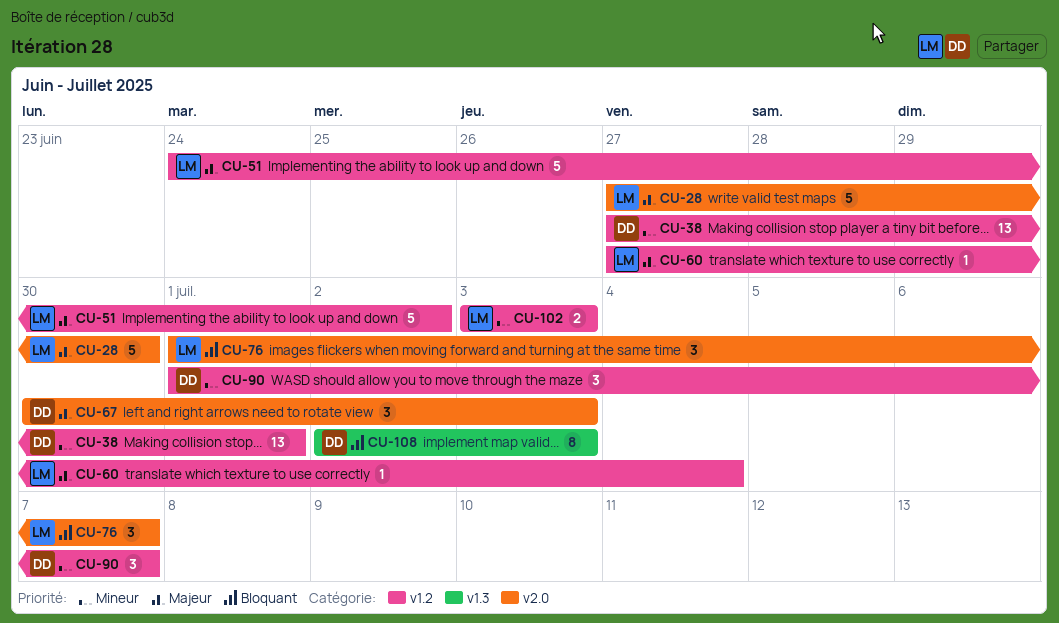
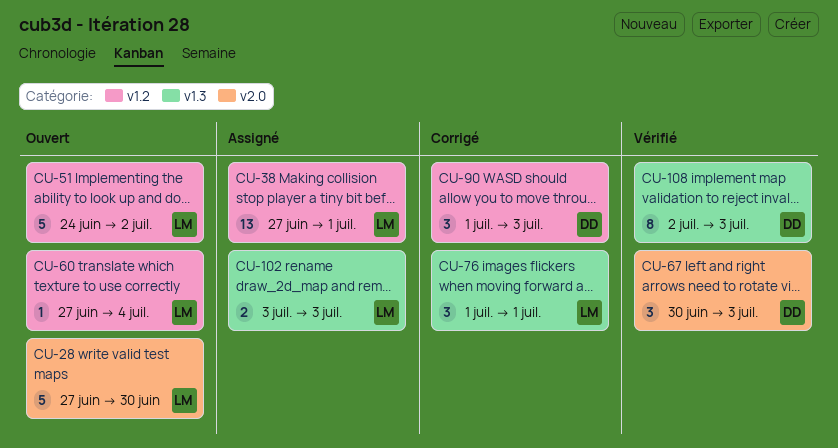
CU-38, owner: DD -> LM
CU-76, label: v2.0 -> v1.3
CU-76, due: Jul 7 -> Jul 1
CU-90, due: Jul 7 -> Jul 3
CU-102, label: v1.2 -> v1.3

